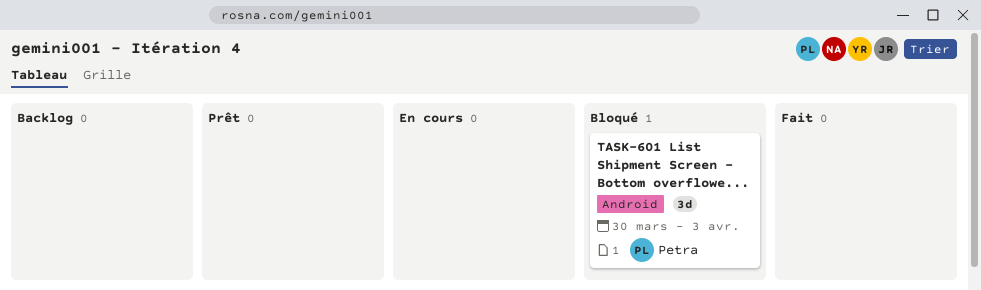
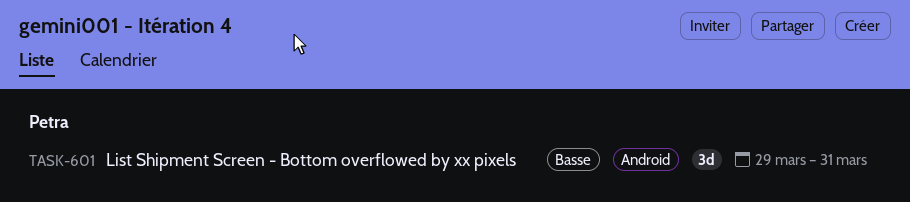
TASK-601, start: Mar 30 -> Mar 29
TASK-601, due: Apr 3 -> Mar 31

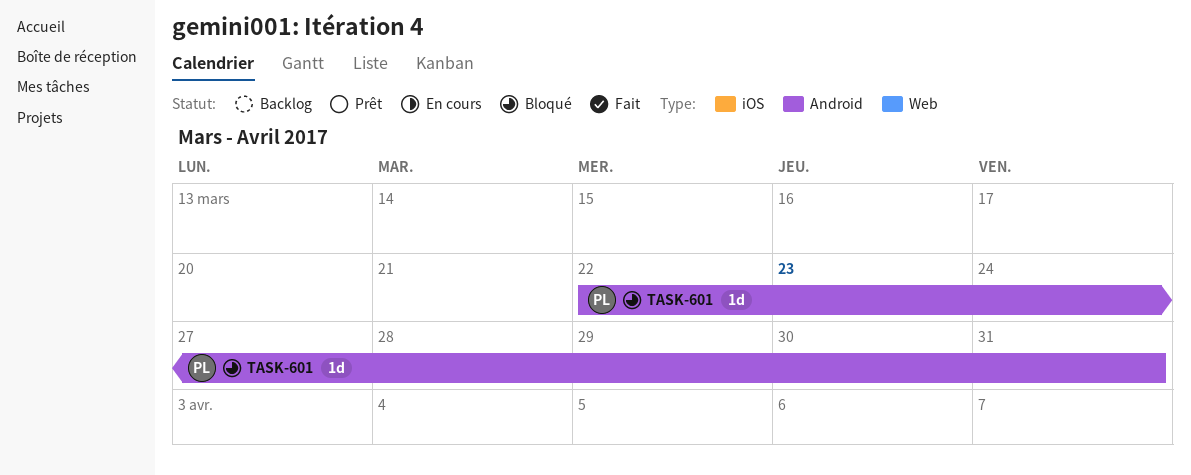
TASK-601, estimate: 3d -> 1d
TASK-601, start: Mar 29 -> Mar 22

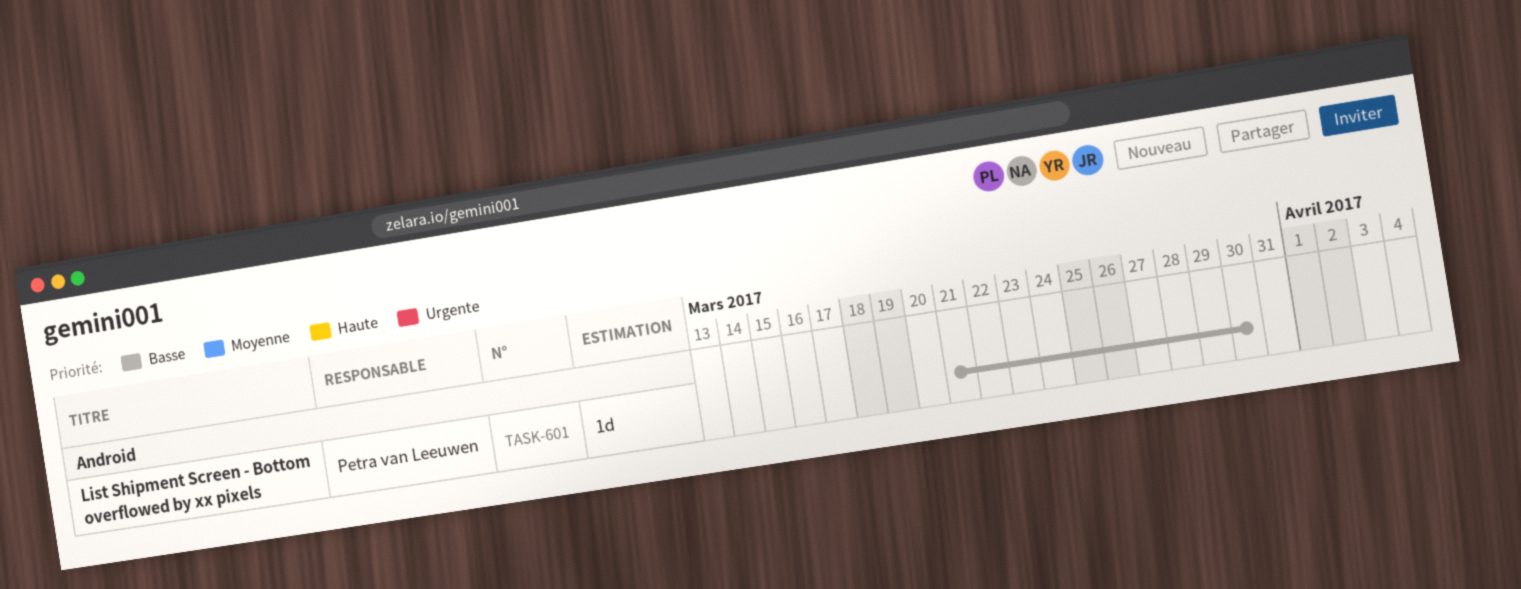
TASK-601, start: Mar 22 -> Mar 21
TASK-601, due: Mar 31 -> Mar 30

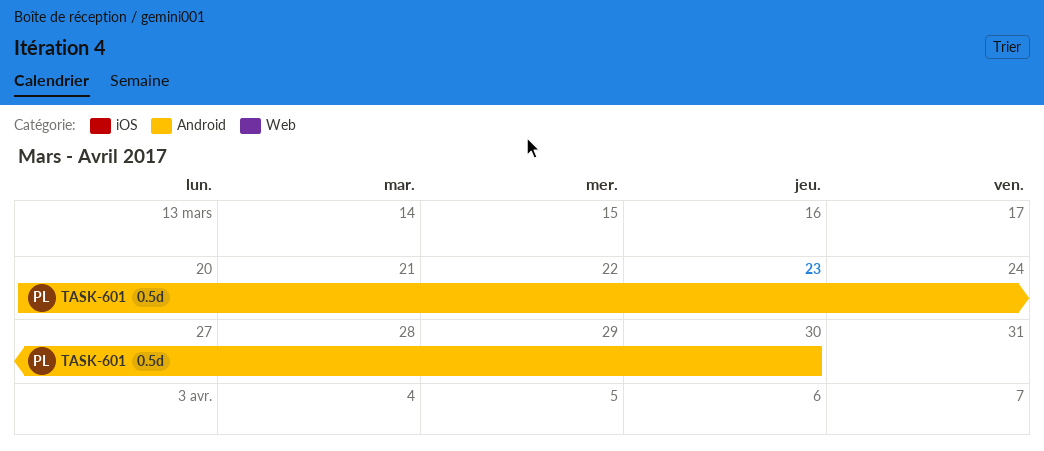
TASK-601, estimate: 1d -> 0.5d
TASK-601, start: Mar 21 -> Mar 20

